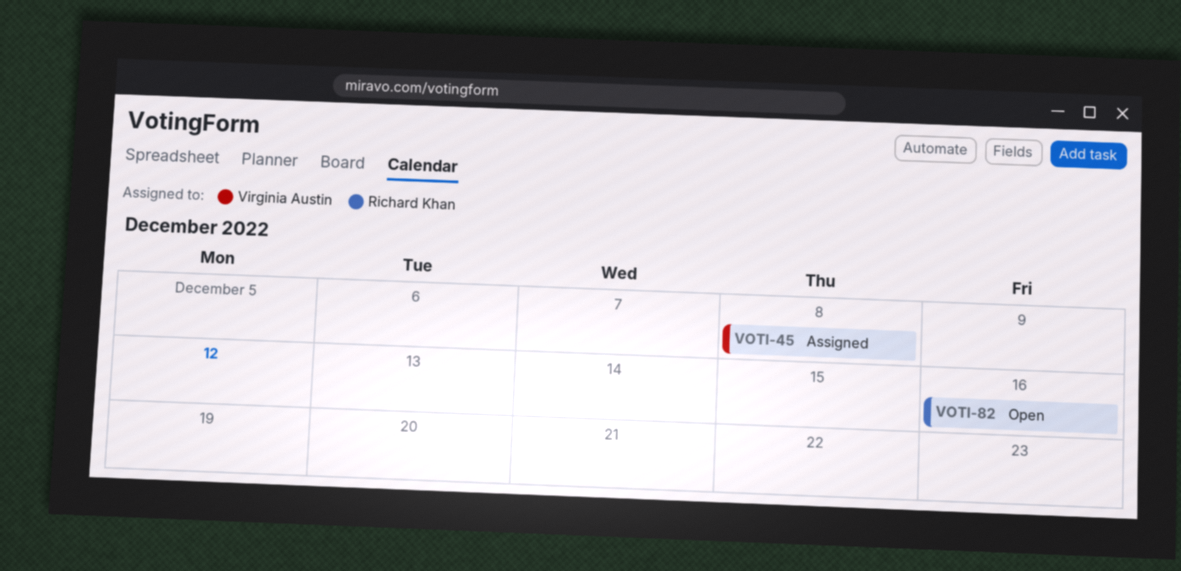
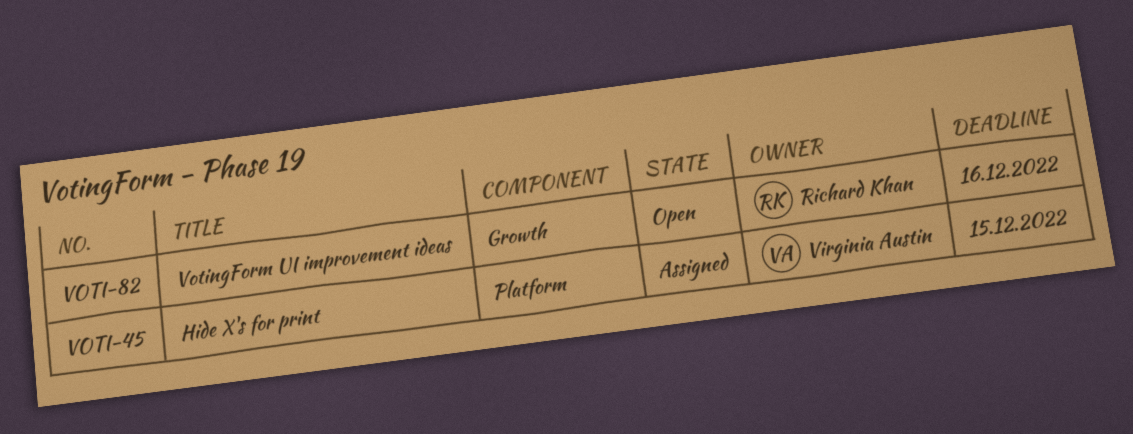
VOTI-45, due: Dec 8 -> Dec 15

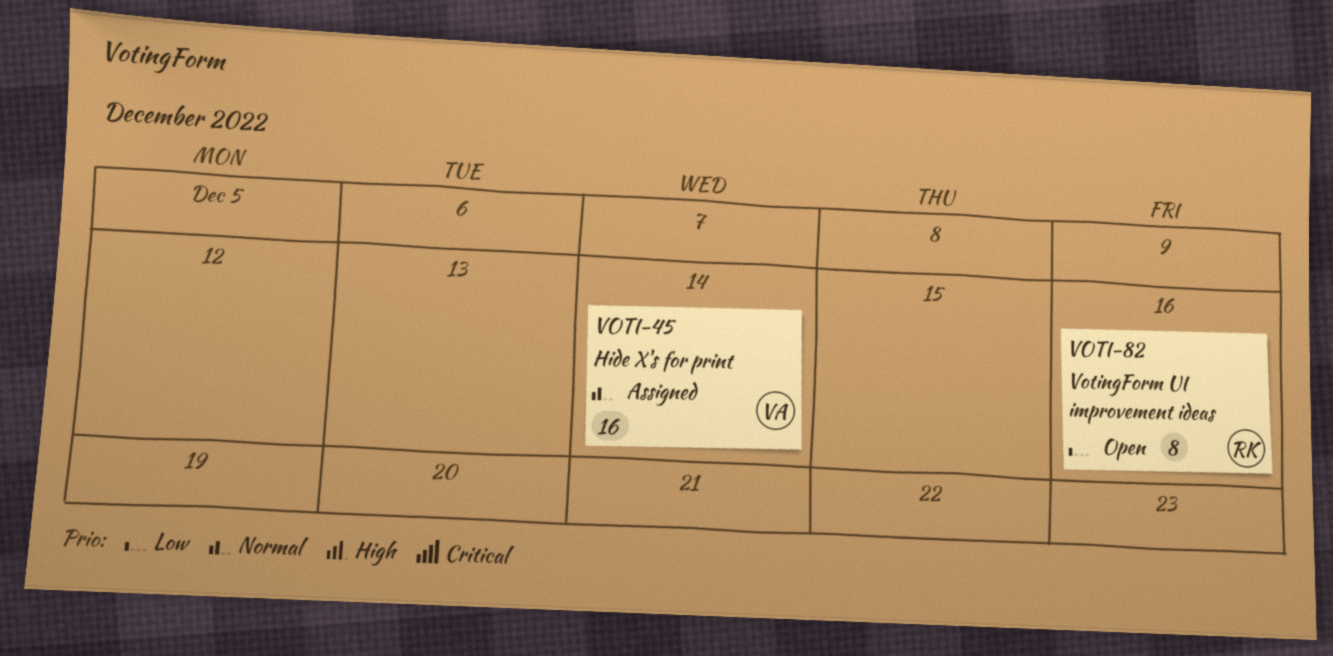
VOTI-45, due: Dec 15 -> Dec 14

